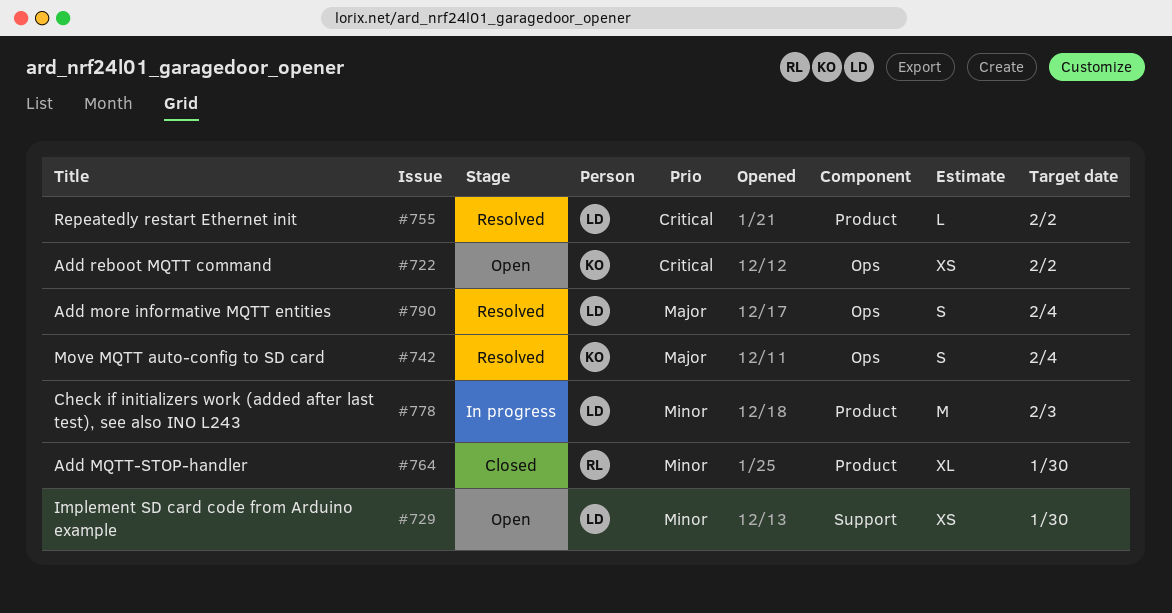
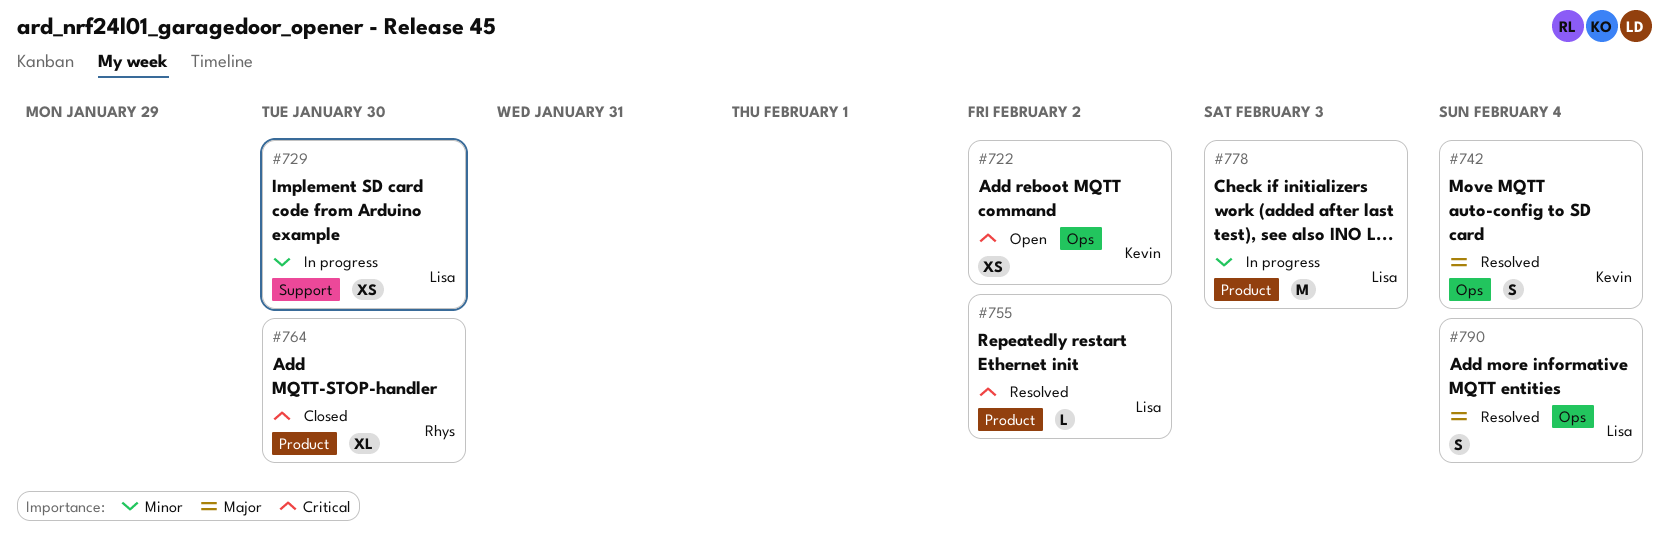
#729, status: Open -> In progress
#764, priority: Minor -> Critical

